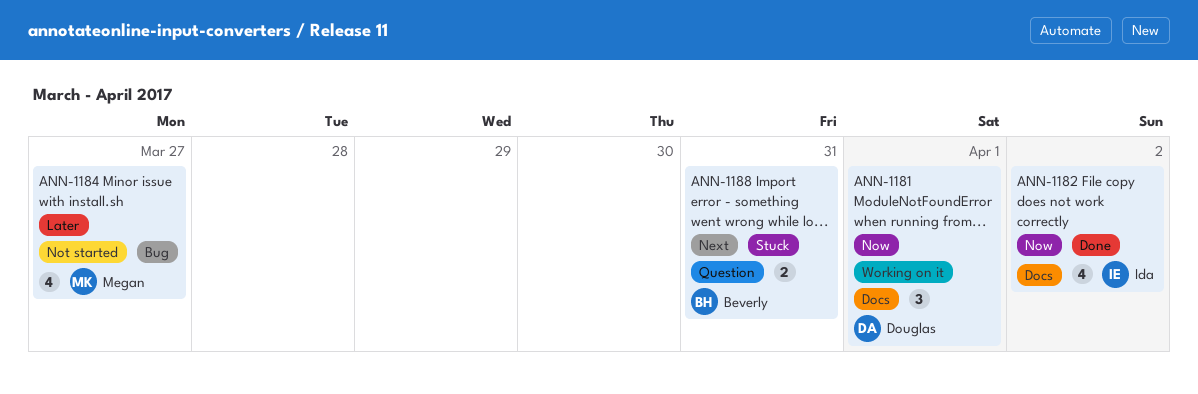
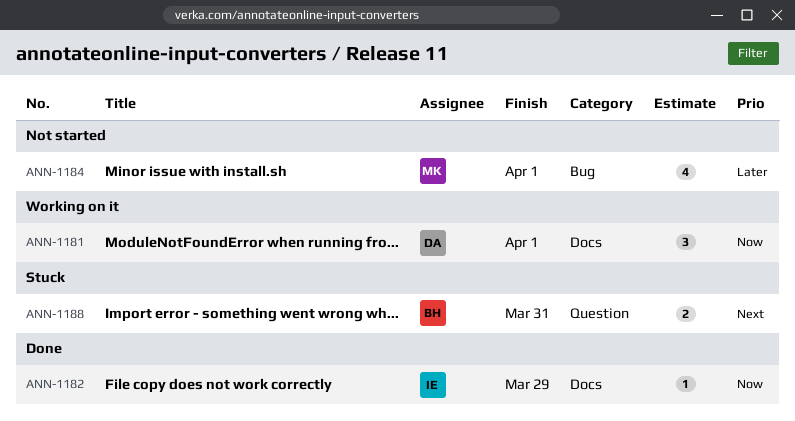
ANN-1182, estimate: 4 -> 1
ANN-1182, due: Apr 2 -> Mar 29
ANN-1184, due: Mar 27 -> Apr 1

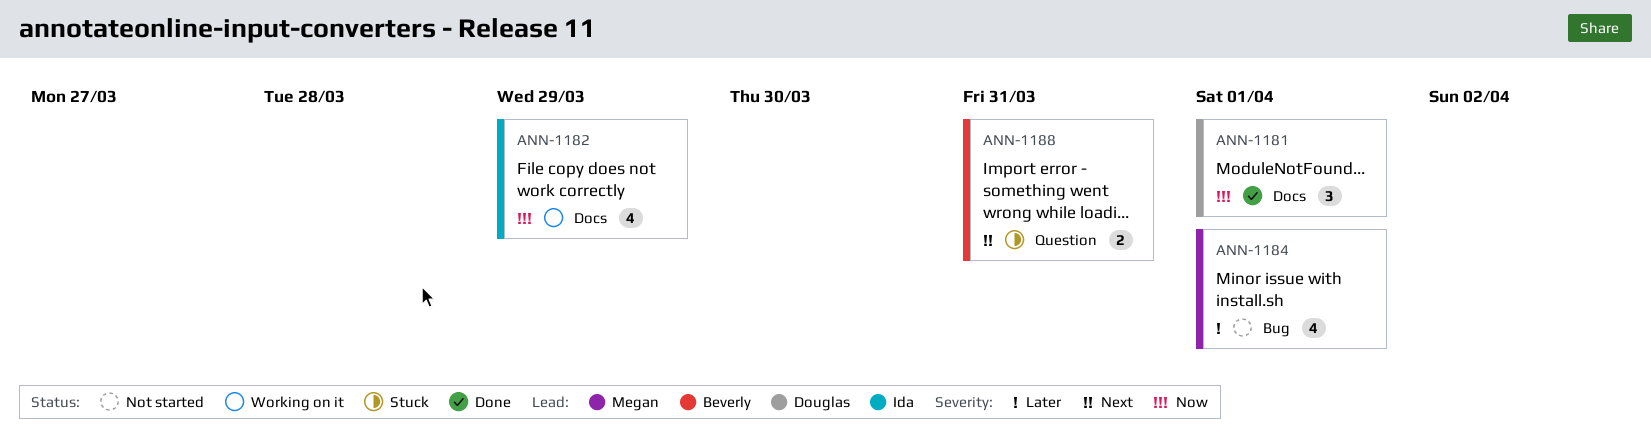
ANN-1181, status: Working on it -> Done
ANN-1182, status: Done -> Working on it
ANN-1182, estimate: 1 -> 4

